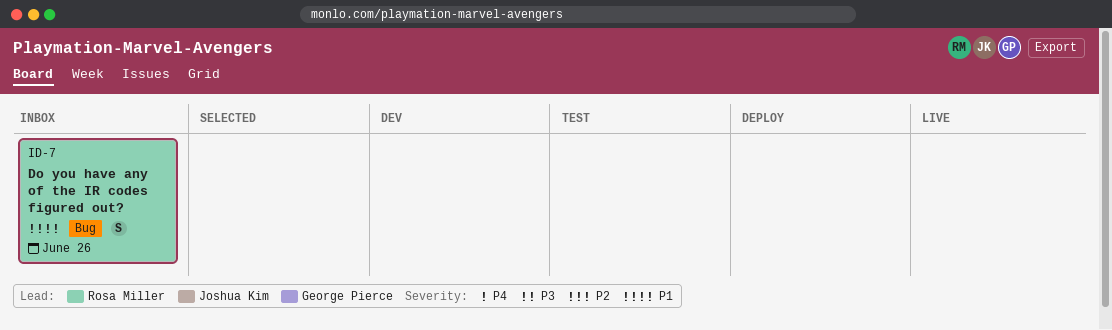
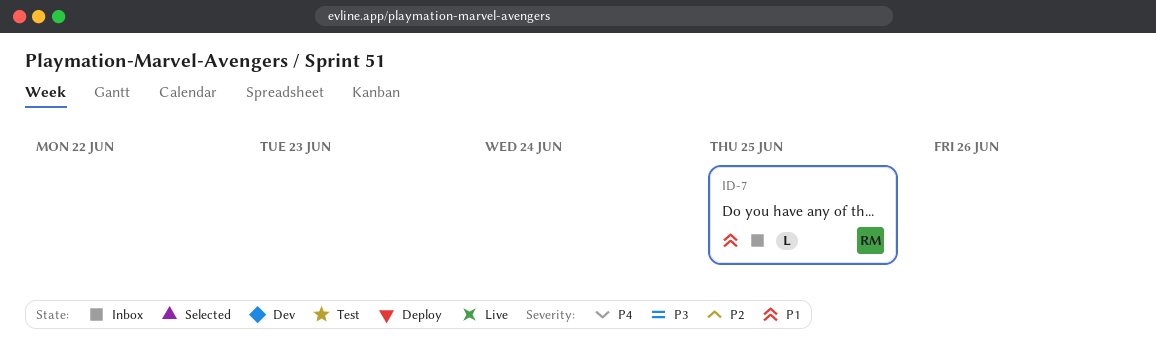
ID-7, estimate: S -> L
ID-7, due: Jun 26 -> Jun 25

